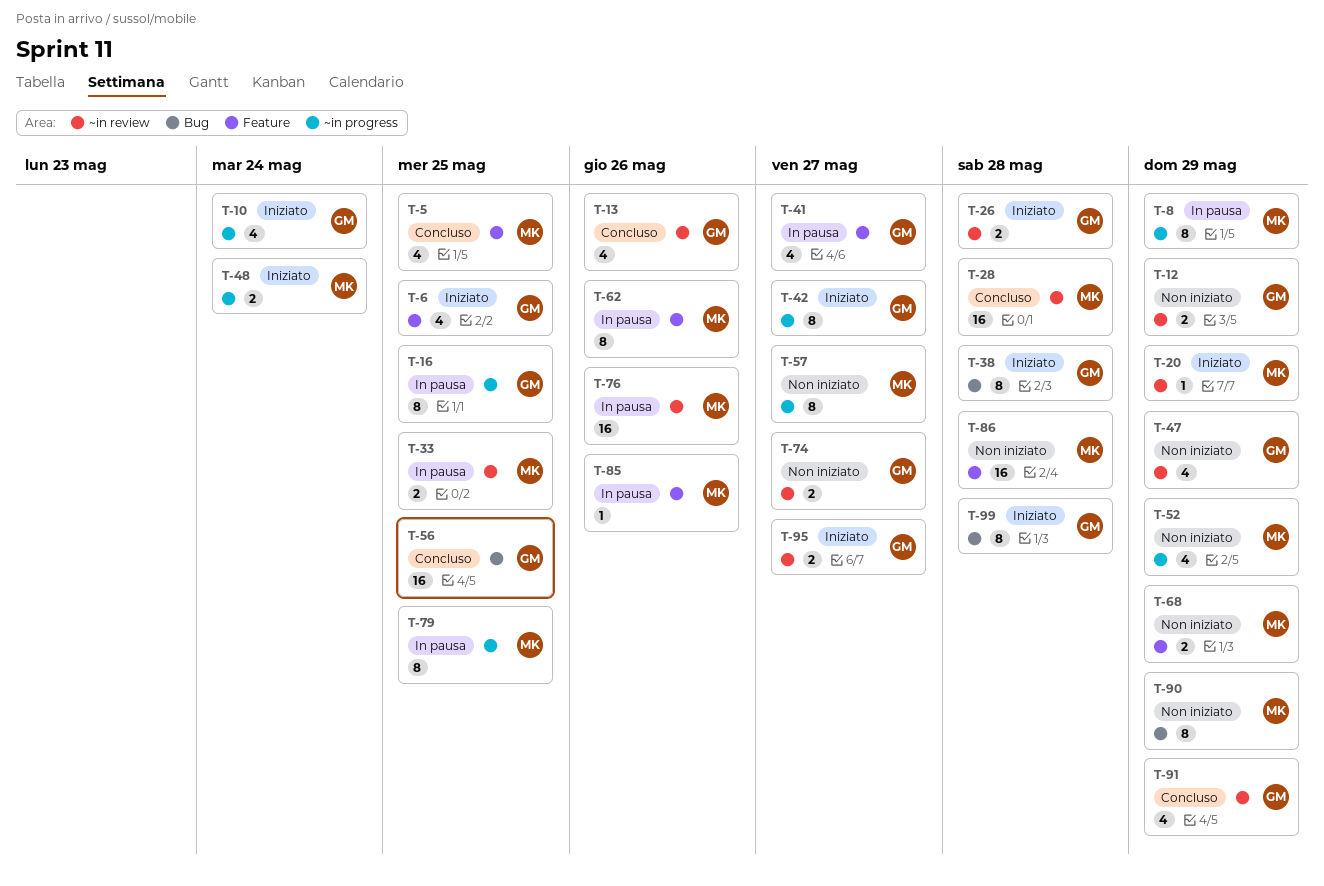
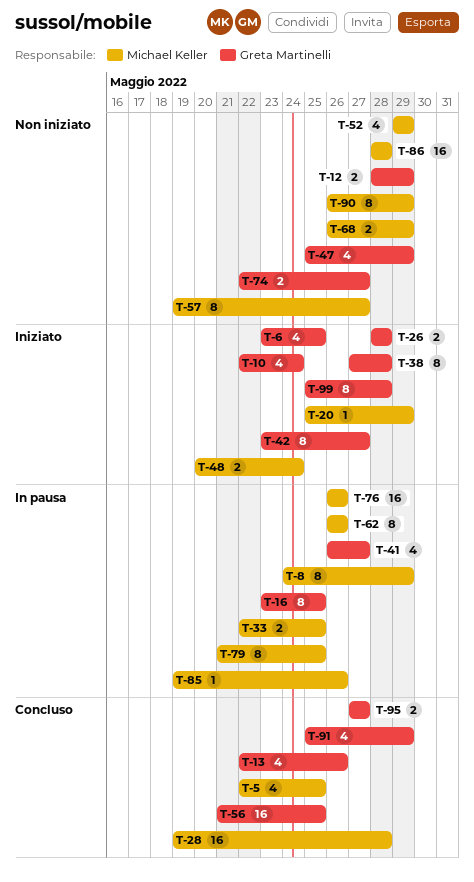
T-95, status: Iniziato -> Concluso

